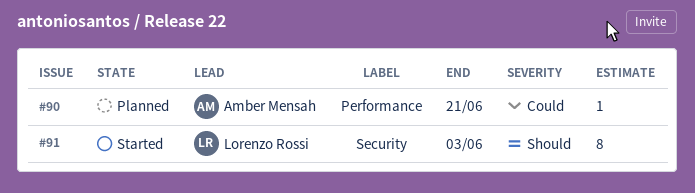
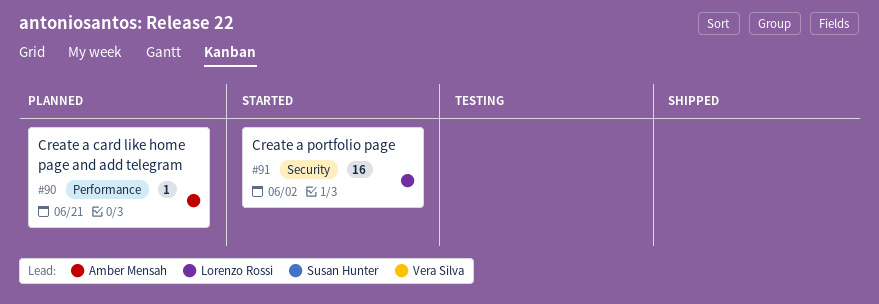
#91, estimate: 8 -> 16
#91, due: Jun 3 -> Jun 2

